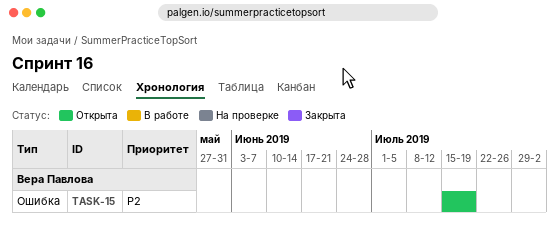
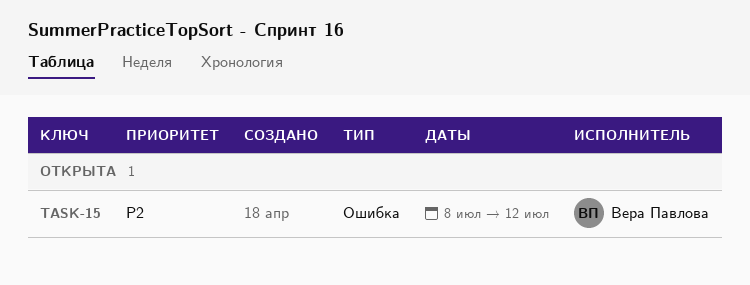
TASK-15, start: Jul 15 -> Jul 8
TASK-15, due: Jul 19 -> Jul 12

